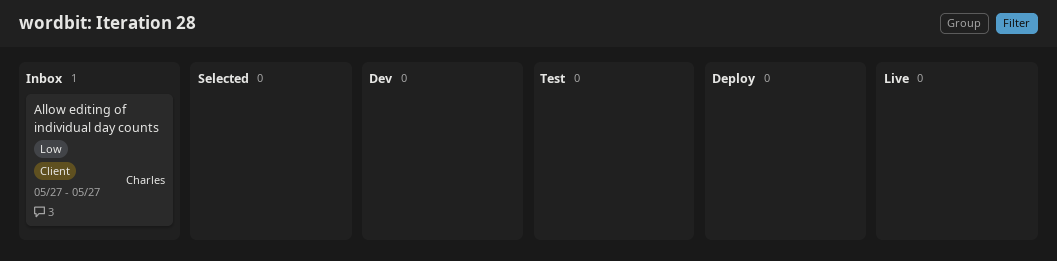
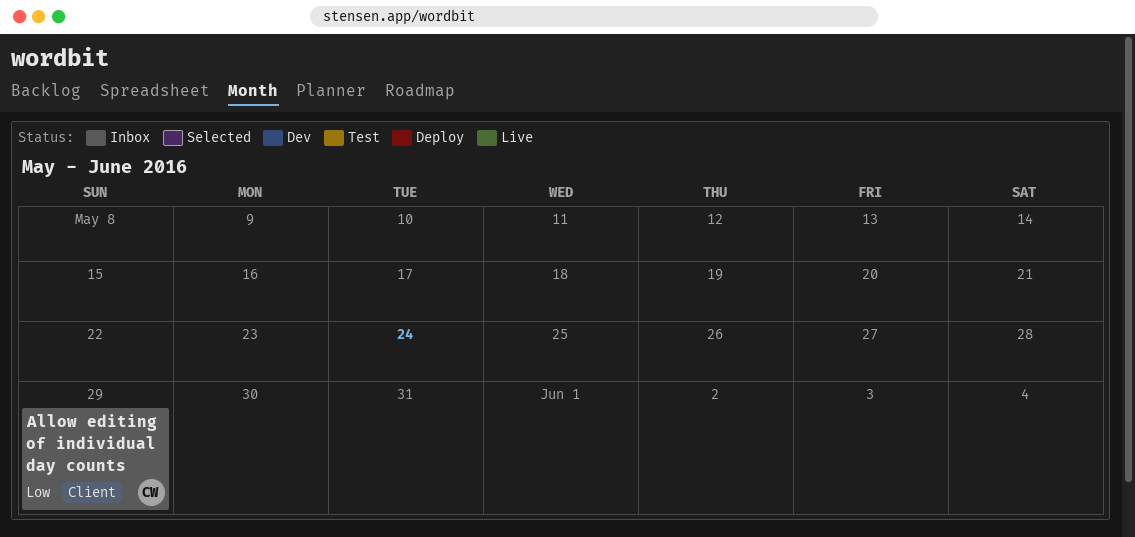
Allow editing of individual day counts, due: May 27 -> May 29

